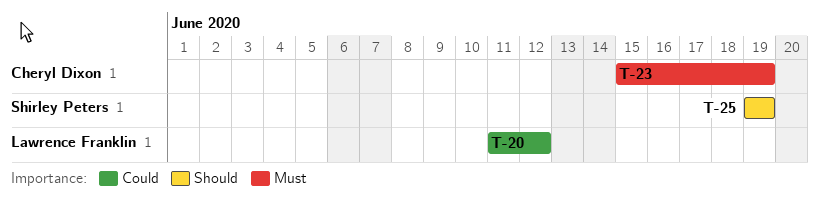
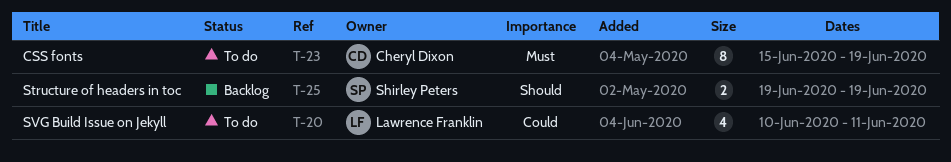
T-20, start: Jun 11 -> Jun 10
T-20, due: Jun 12 -> Jun 11

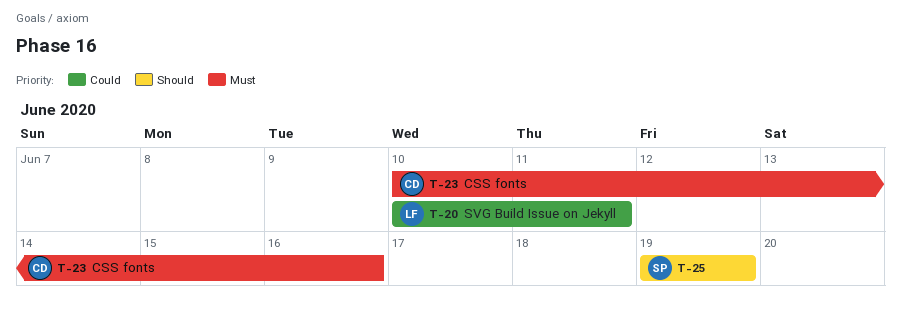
T-23, start: Jun 15 -> Jun 10
T-23, due: Jun 19 -> Jun 16

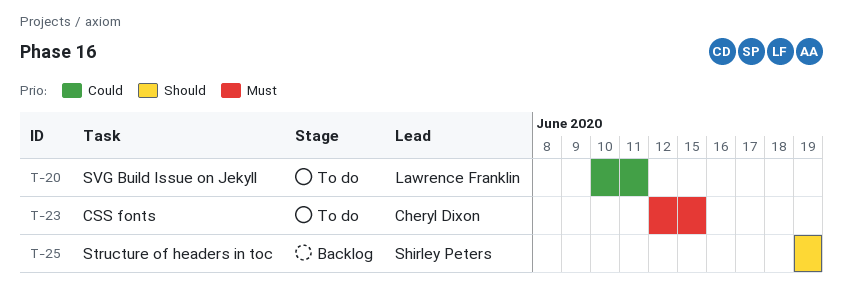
T-23, start: Jun 10 -> Jun 12
T-23, due: Jun 16 -> Jun 15

